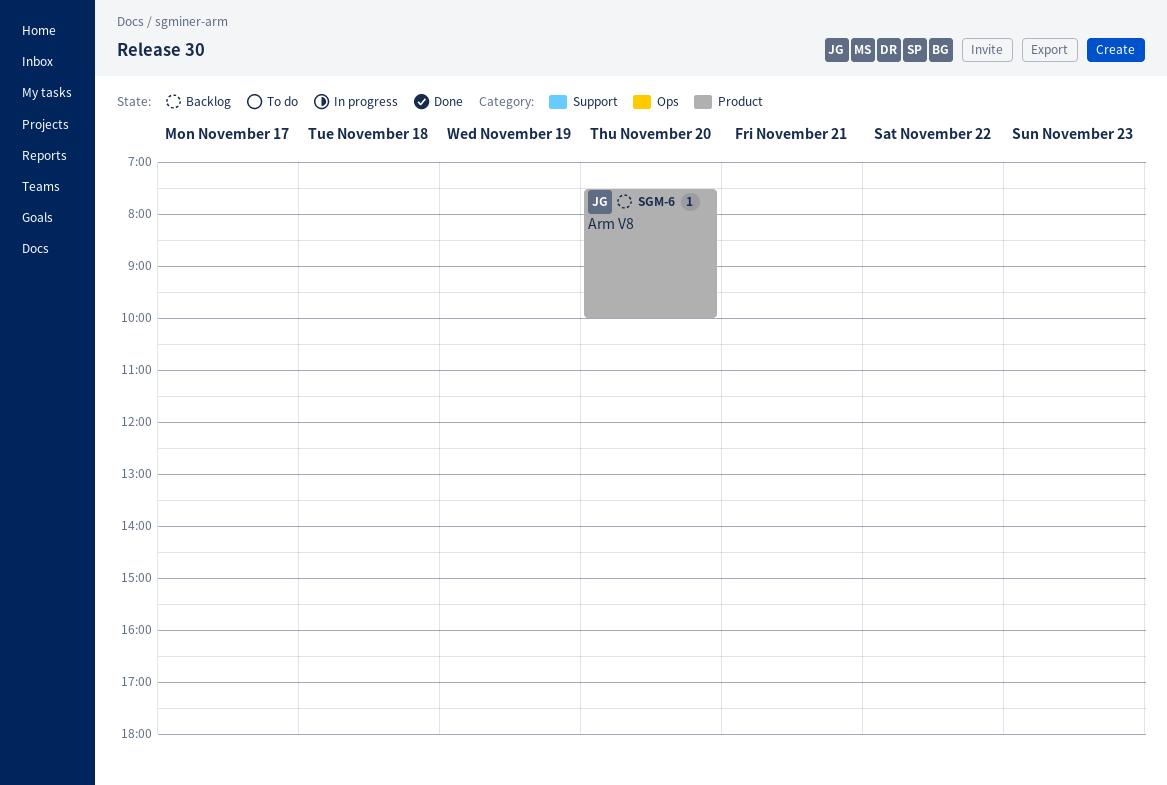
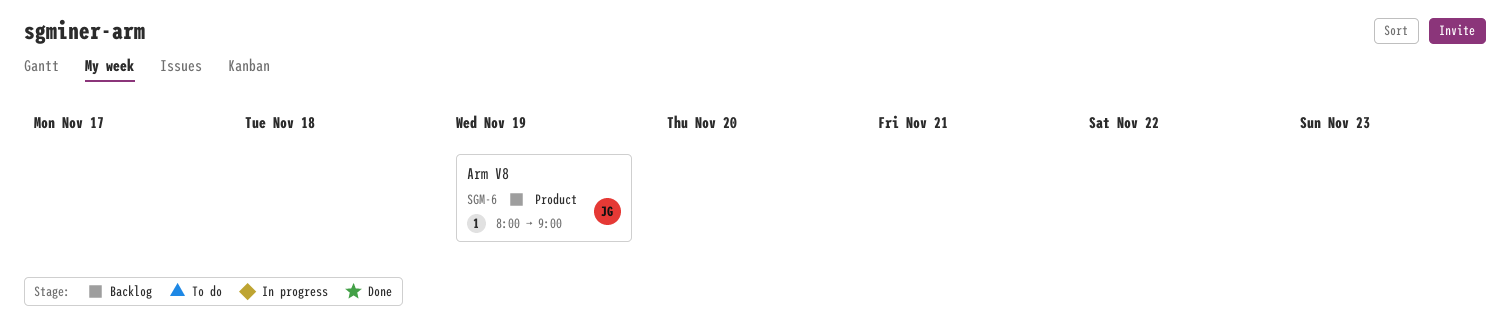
SGM-6, day: Nov 20 -> Nov 19
SGM-6, begins: 07:30 -> 08:00
SGM-6, ends: 10:00 -> 09:00

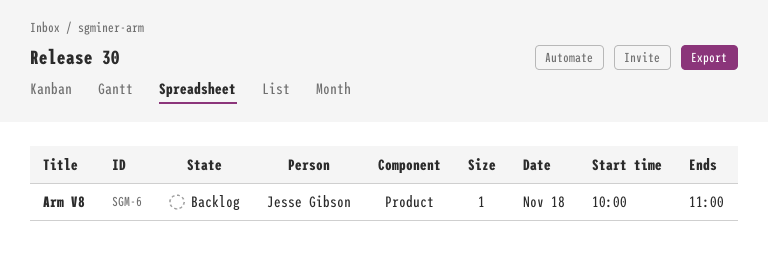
SGM-6, day: Nov 19 -> Nov 18
SGM-6, begins: 08:00 -> 10:00
SGM-6, ends: 09:00 -> 11:00

